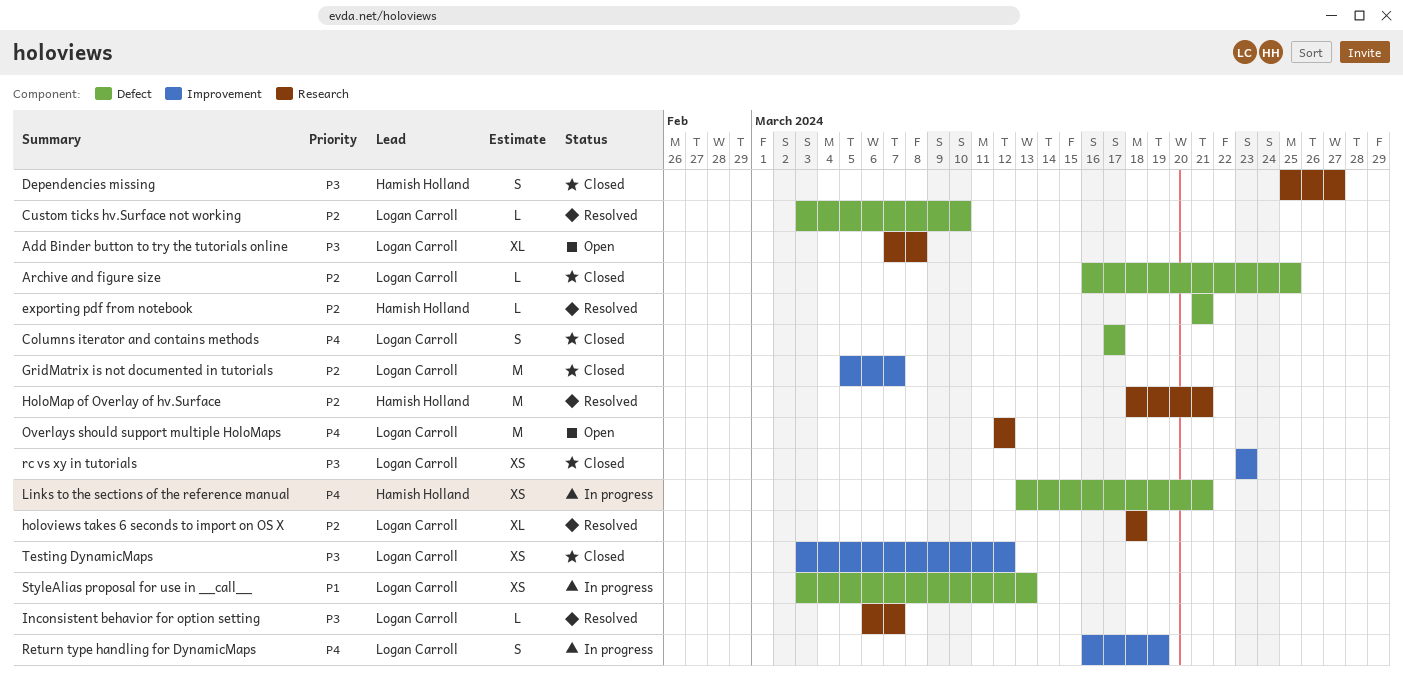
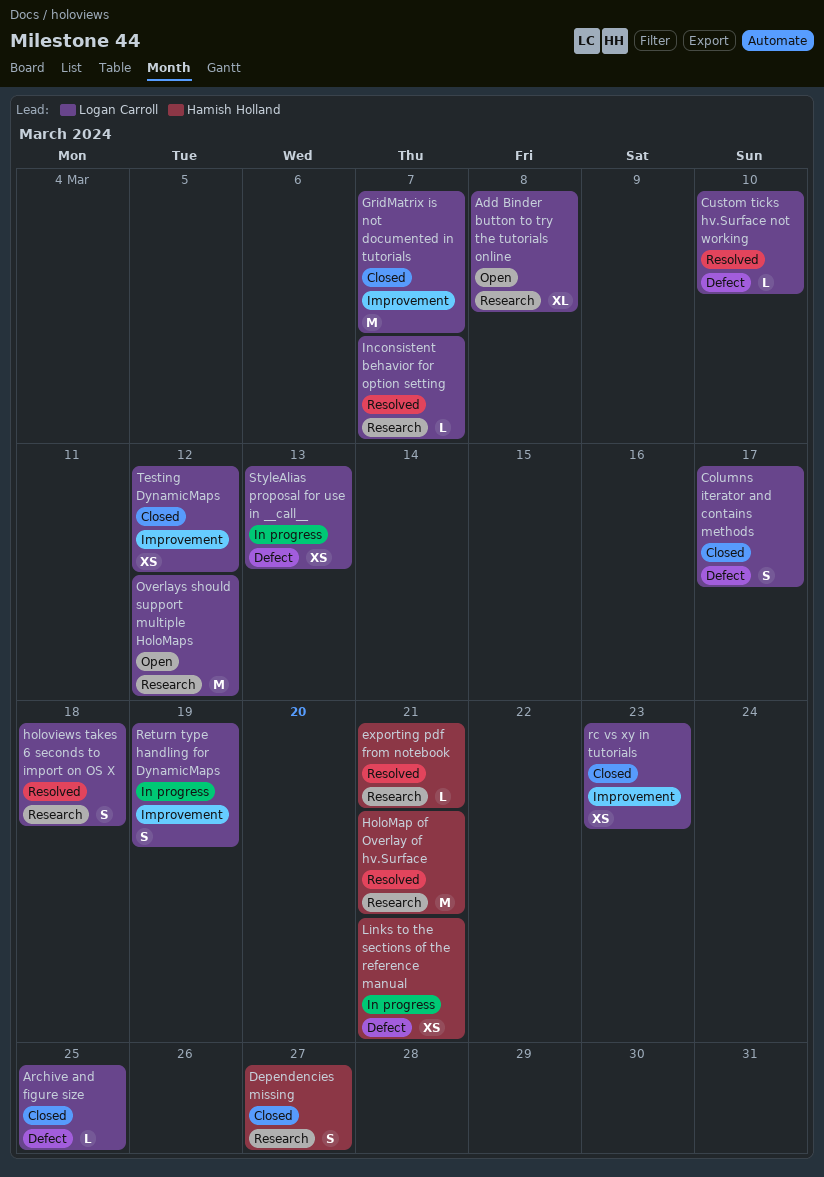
exporting pdf from notebook, label: Defect -> Research
holoviews takes 6 seconds to import on OS X, estimate: XL -> S

